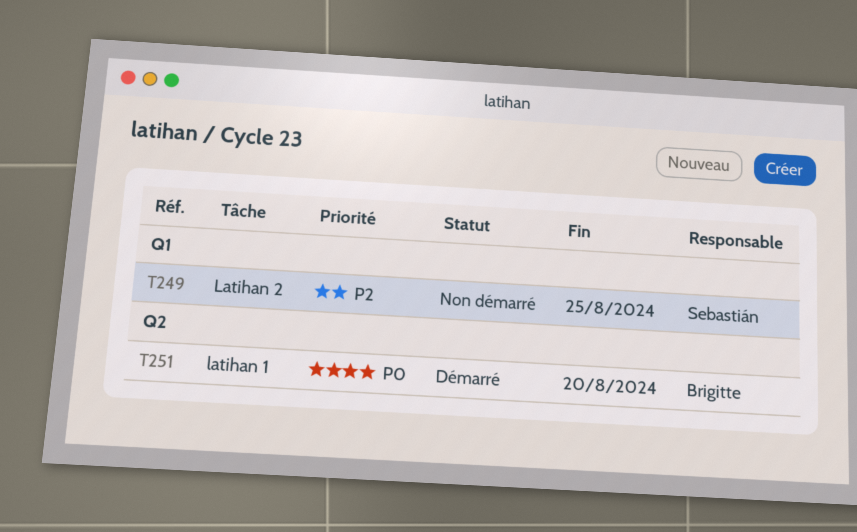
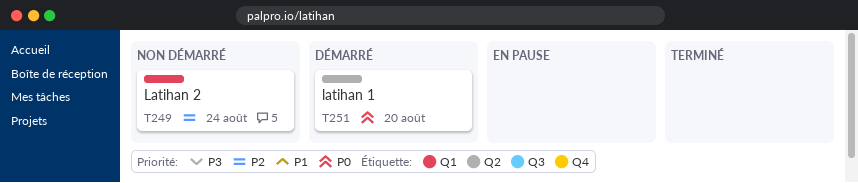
T249, due: Aug 25 -> Aug 24

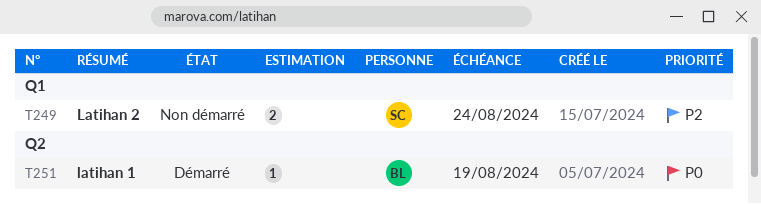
T251, due: Aug 20 -> Aug 19

